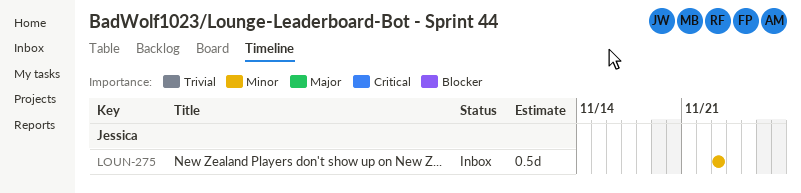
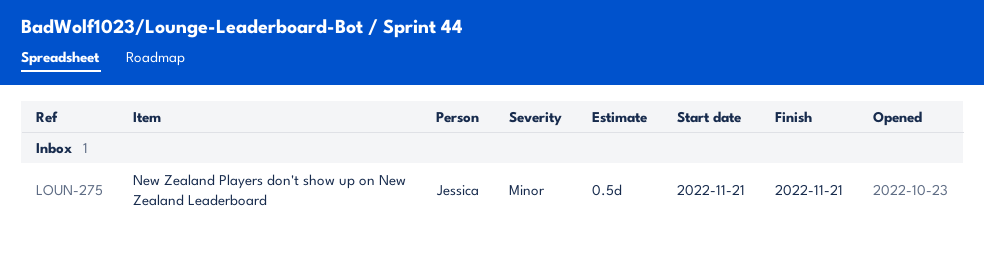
LOUN-275, start: Nov 23 -> Nov 21
LOUN-275, due: Nov 23 -> Nov 21

